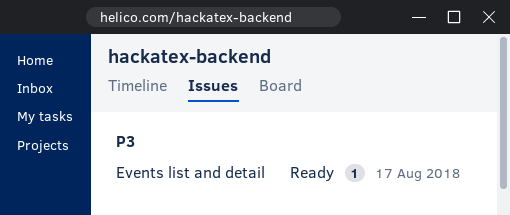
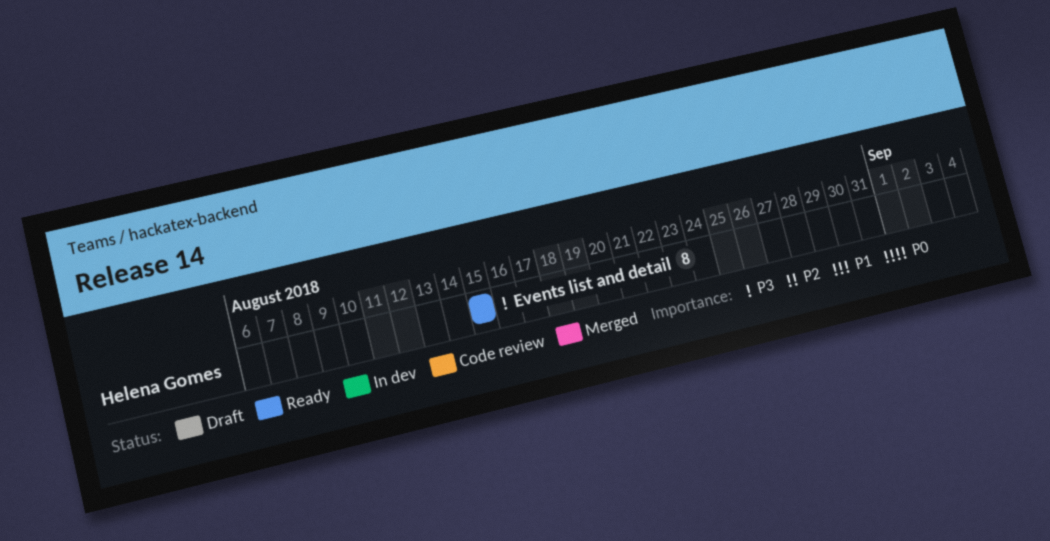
Events list and detail, estimate: 1 -> 8
Events list and detail, due: Aug 17 -> Aug 15

